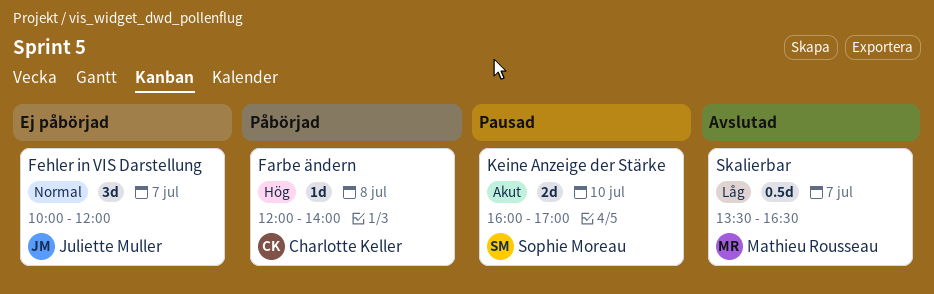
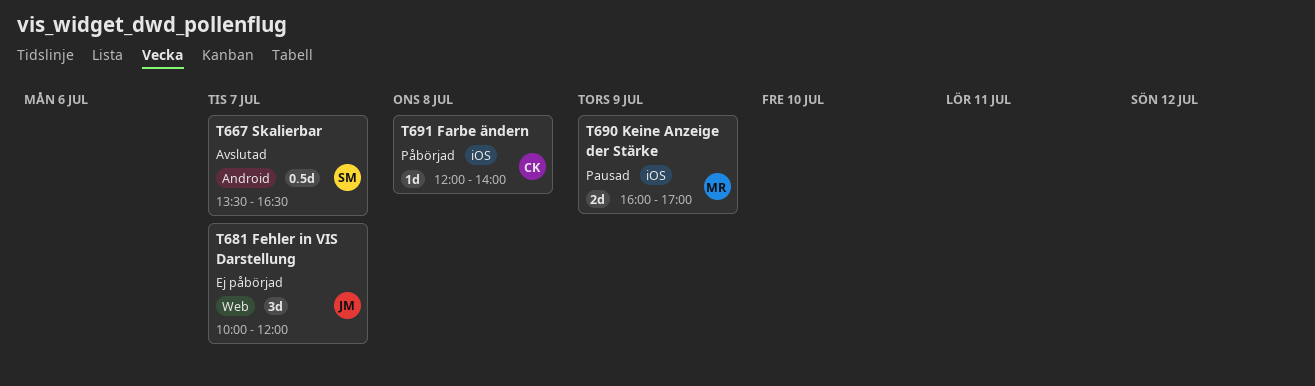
Keine Anzeige der Stärke, owner: Sophie Moreau -> Mathieu Rousseau
Keine Anzeige der Stärke, day: Jul 10 -> Jul 9
Skalierbar, owner: Mathieu Rousseau -> Sophie Moreau

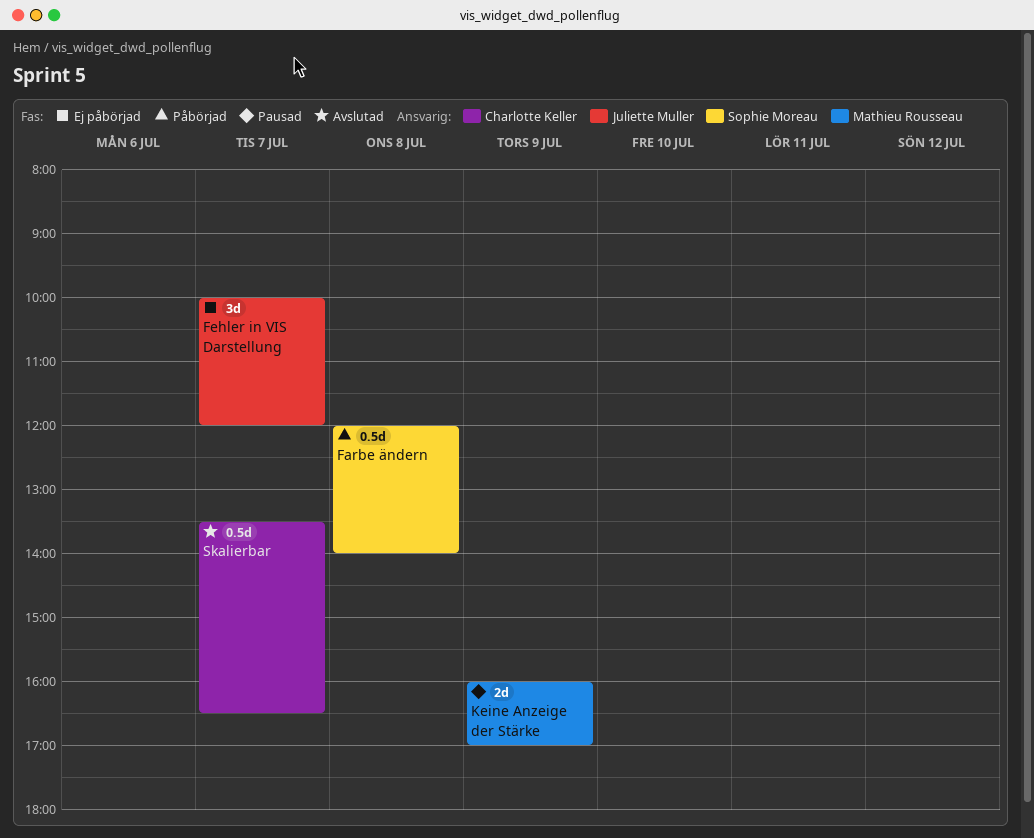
Farbe ändern, owner: Charlotte Keller -> Sophie Moreau
Farbe ändern, estimate: 1d -> 0.5d
Skalierbar, owner: Sophie Moreau -> Charlotte Keller

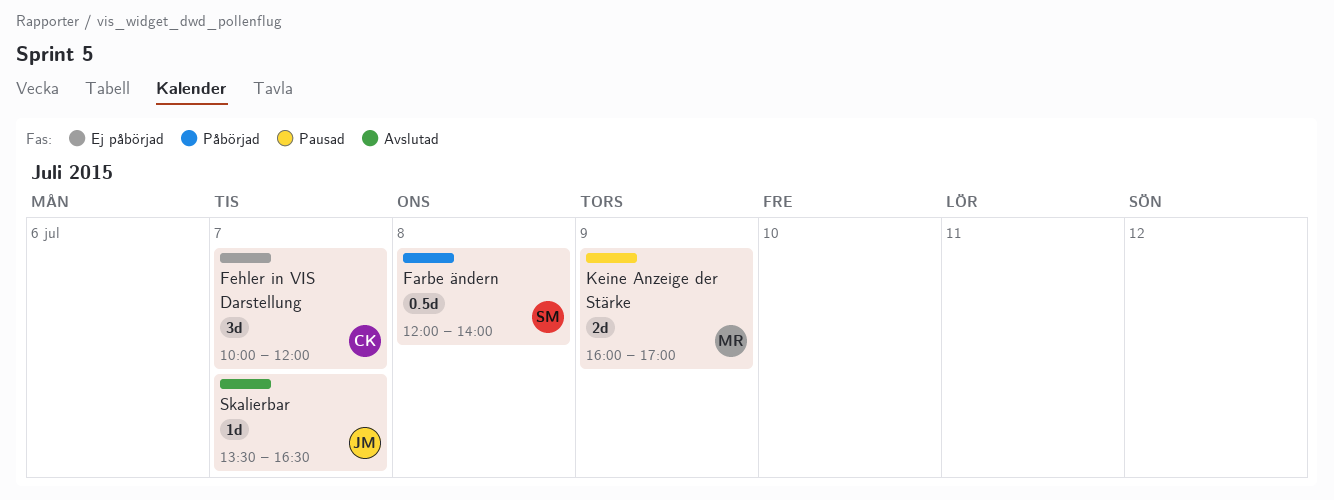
Fehler in VIS Darstellung, owner: Juliette Muller -> Charlotte Keller
Skalierbar, owner: Charlotte Keller -> Juliette Muller
Skalierbar, estimate: 0.5d -> 1d

